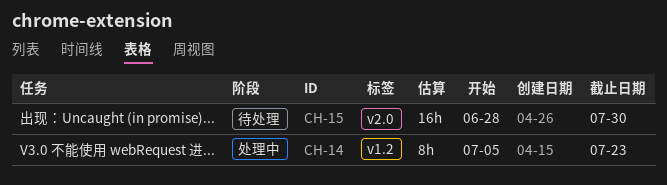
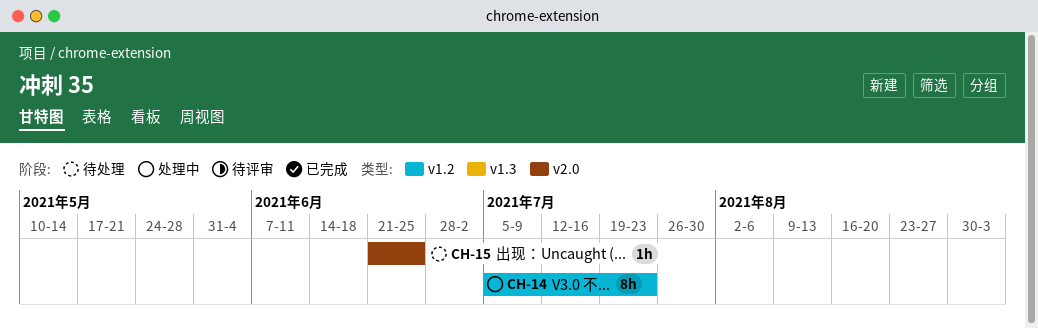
CH-15, estimate: 16h -> 1h
CH-15, start: Jun 28 -> Jun 21
CH-15, due: Jul 30 -> Jun 25

